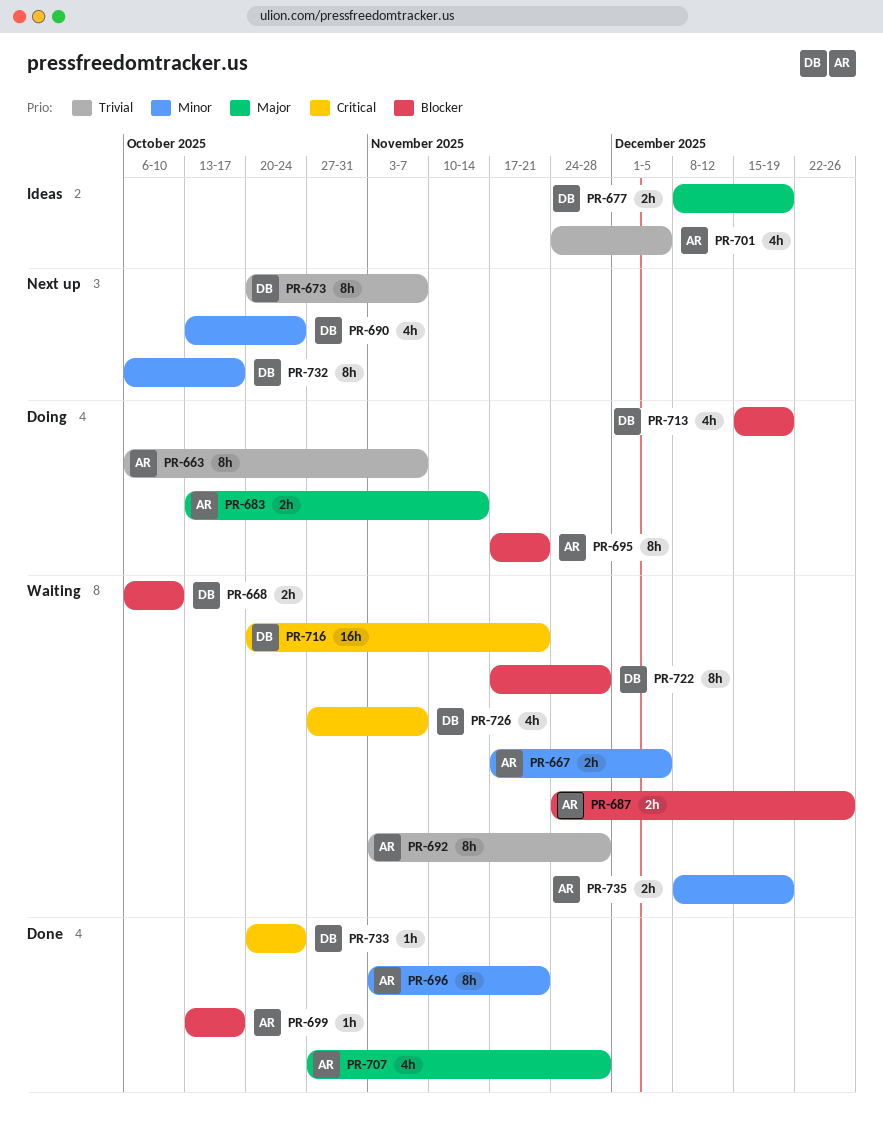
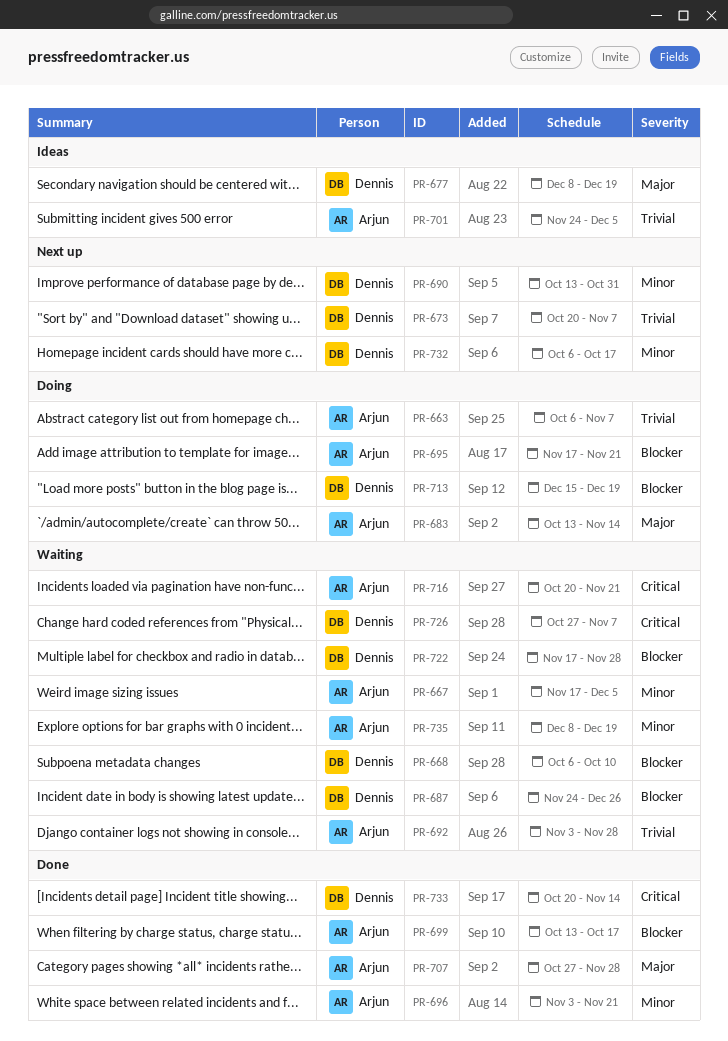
PR-687, owner: Arjun -> Dennis
PR-690, due: Oct 24 -> Oct 31
PR-716, owner: Dennis -> Arjun
PR-733, due: Oct 24 -> Nov 14

